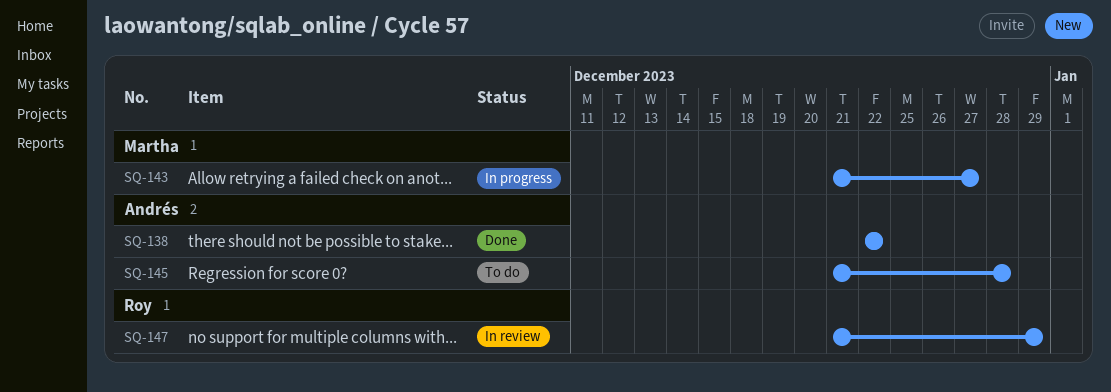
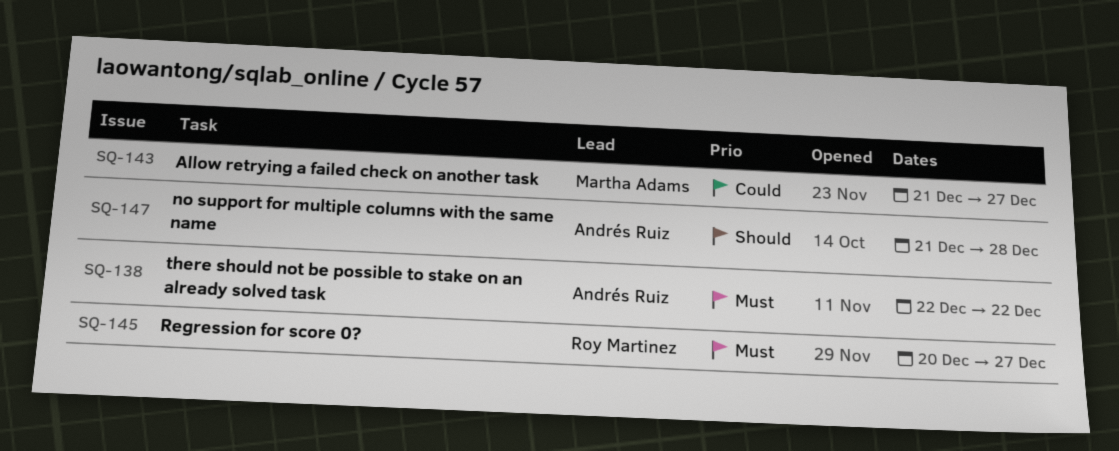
SQ-145, owner: Andrés Ruiz -> Roy Martinez
SQ-145, start: Dec 21 -> Dec 20
SQ-145, due: Dec 28 -> Dec 27
SQ-147, owner: Roy Martinez -> Andrés Ruiz
SQ-147, due: Dec 29 -> Dec 28

